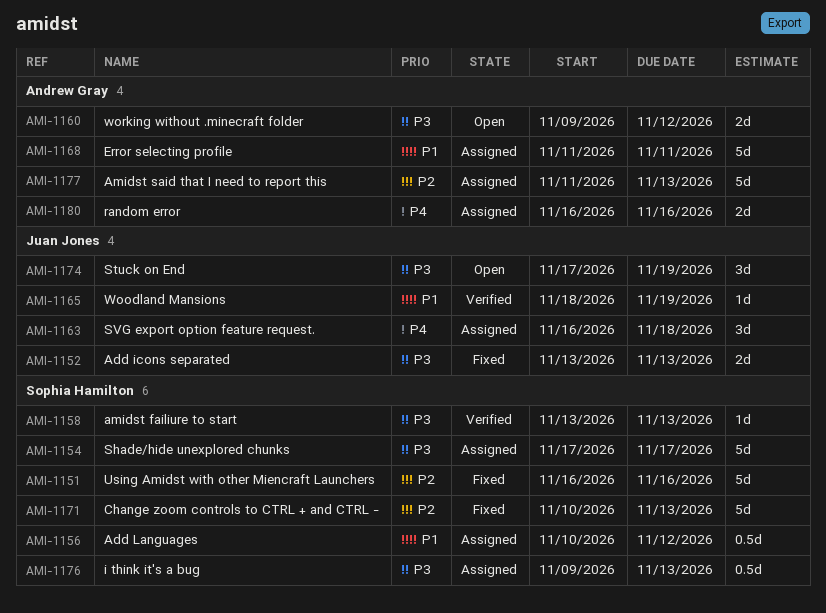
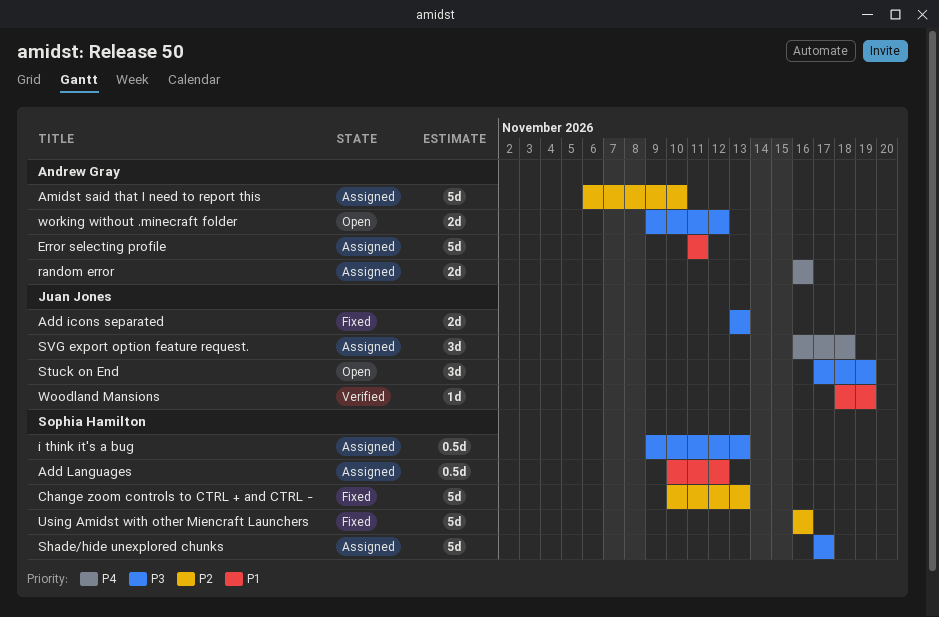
amidst failiure to start: present -> none
Amidst said that I need to report this, start: Nov 11 -> Nov 6
Amidst said that I need to report this, due: Nov 13 -> Nov 10

